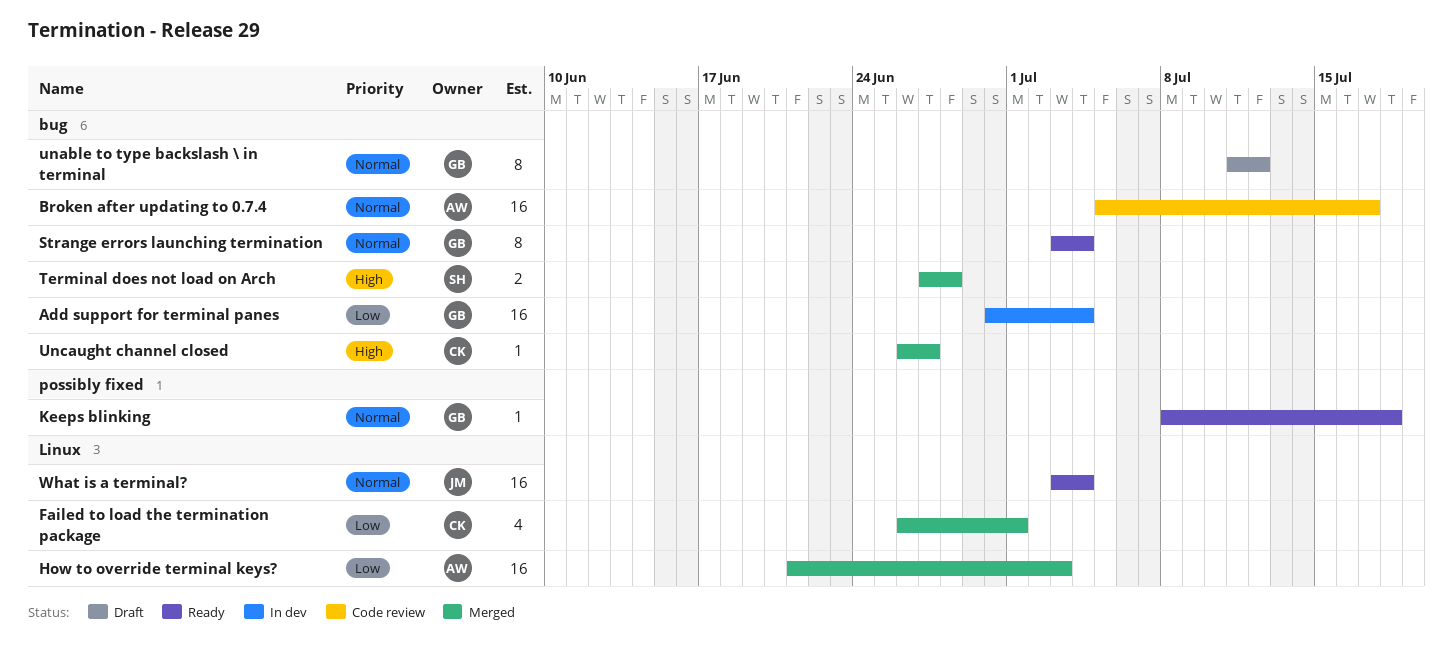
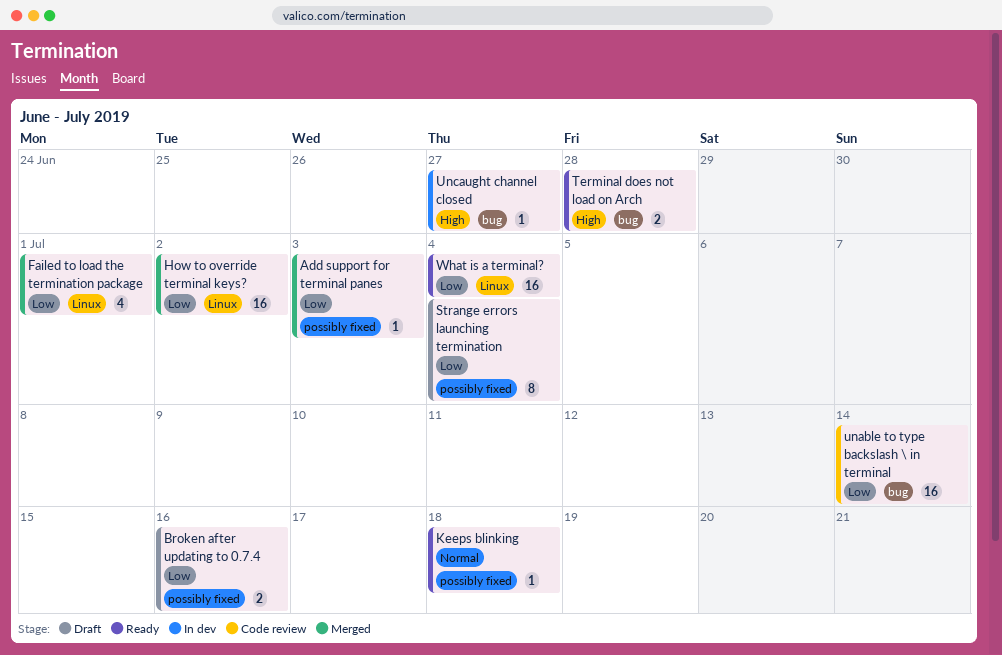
Add support for terminal panes, status: In dev -> Merged
Add support for terminal panes, label: bug -> possibly fixed
Add support for terminal panes, estimate: 16 -> 1
Add support for terminal panes, due: Jul 4 -> Jul 3
Broken after updating to 0.7.4, status: Code review -> Draft
Broken after updating to 0.7.4, priority: Normal -> Low
Broken after updating to 0.7.4, label: bug -> possibly fixed
Broken after updating to 0.7.4, estimate: 16 -> 2
Broken after updating to 0.7.4, due: Jul 17 -> Jul 16
How to override terminal keys?, due: Jul 3 -> Jul 2
Strange errors launching termination, status: Ready -> Draft
Strange errors launching termination, priority: Normal -> Low
Strange errors launching termination, label: bug -> possibly fixed
Terminal does not load on Arch, status: Merged -> Ready
unable to type backslash \ in terminal, status: Draft -> Code review
unable to type backslash \ in terminal, priority: Normal -> Low
unable to type backslash \ in terminal, estimate: 8 -> 16
unable to type backslash \ in terminal, due: Jul 12 -> Jul 14
Uncaught channel closed, status: Merged -> In dev
What is a terminal?, priority: Normal -> Low

